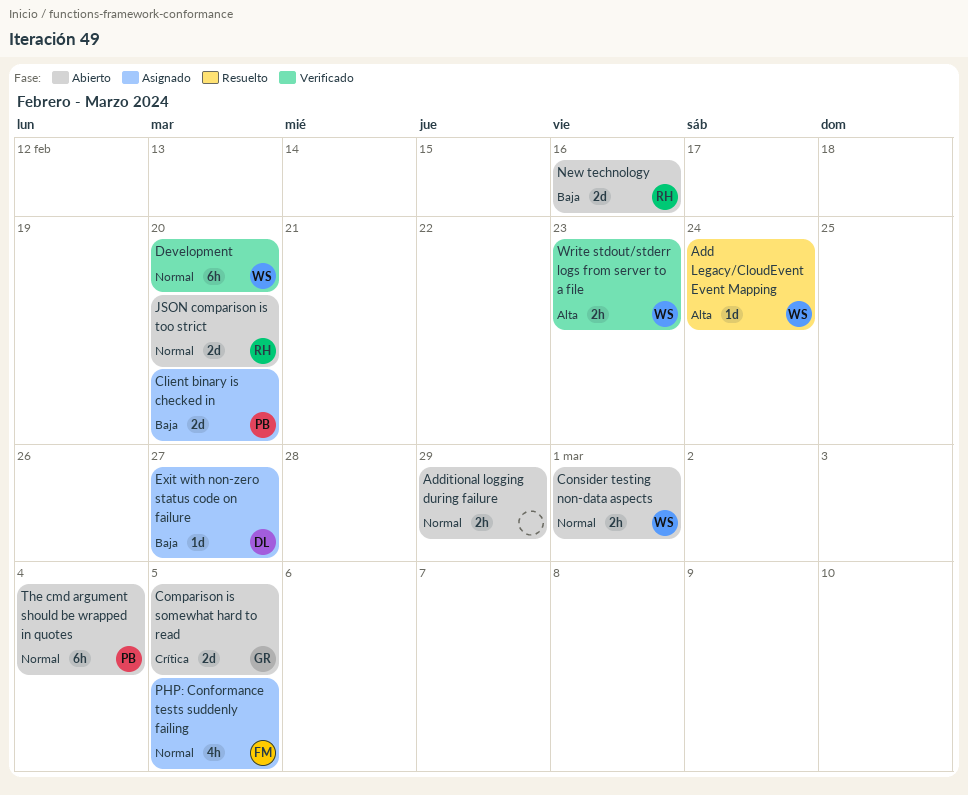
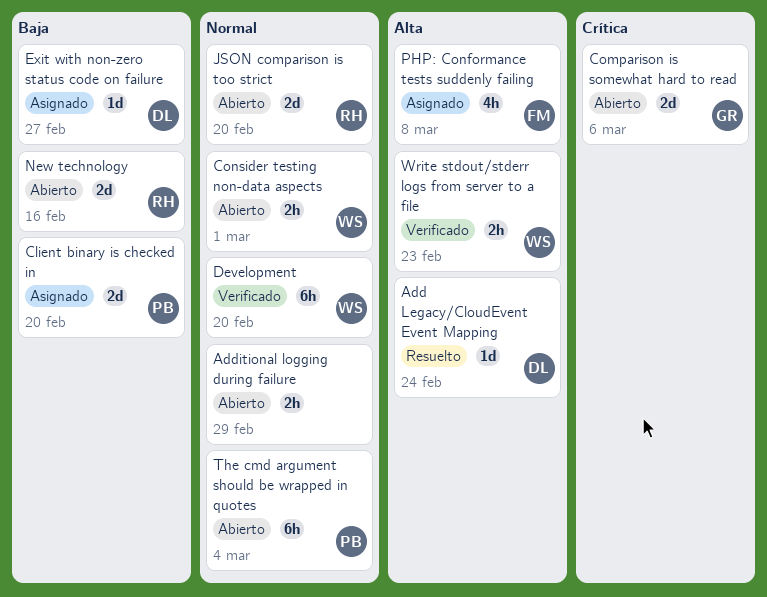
Add Legacy/CloudEvent Event Mapping, owner: WS -> DL
Comparison is somewhat hard to read, due: Mar 5 -> Mar 6
PHP: Conformance tests suddenly failing, priority: Normal -> Alta
PHP: Conformance tests suddenly failing, due: Mar 5 -> Mar 8

